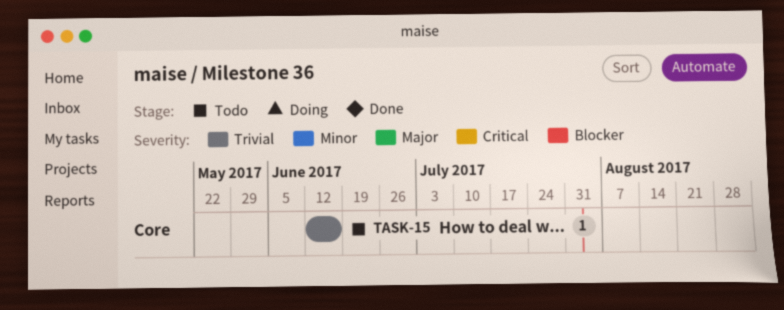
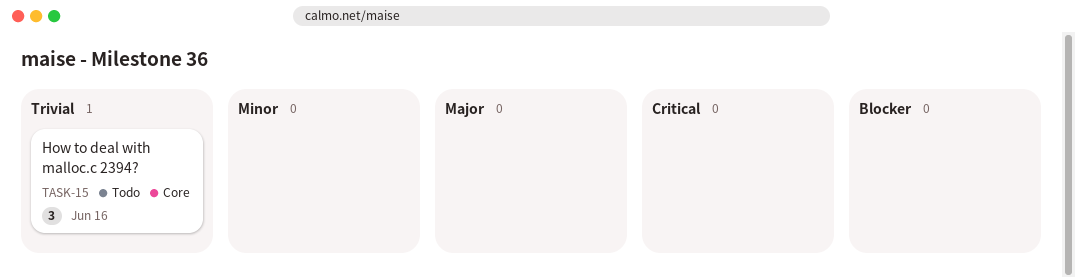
TASK-15, estimate: 1 -> 3

